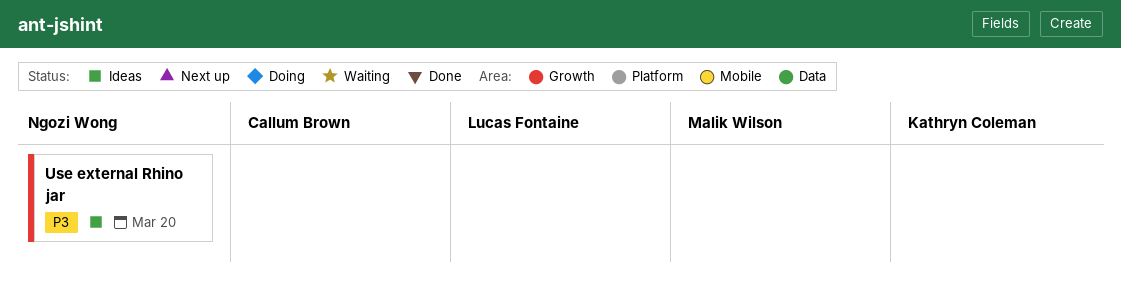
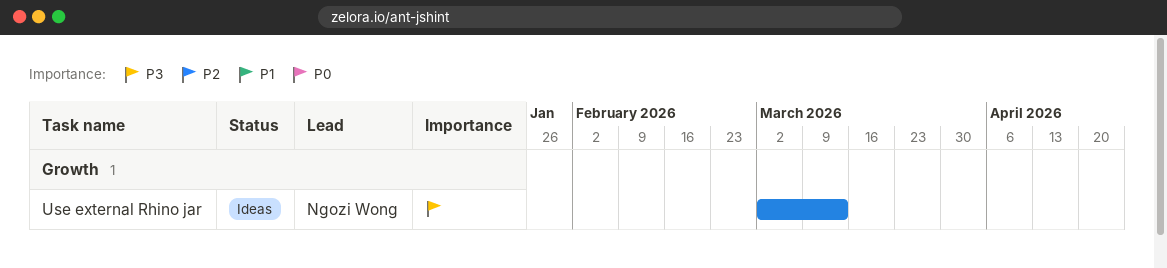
Use external Rhino jar, due: Mar 20 -> Mar 13

